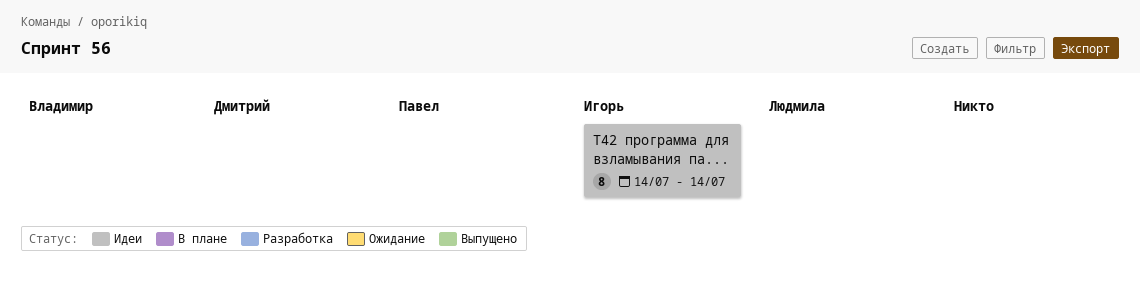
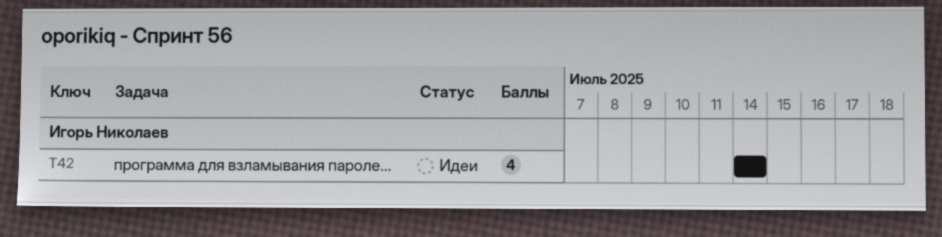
T42, estimate: 8 -> 4

